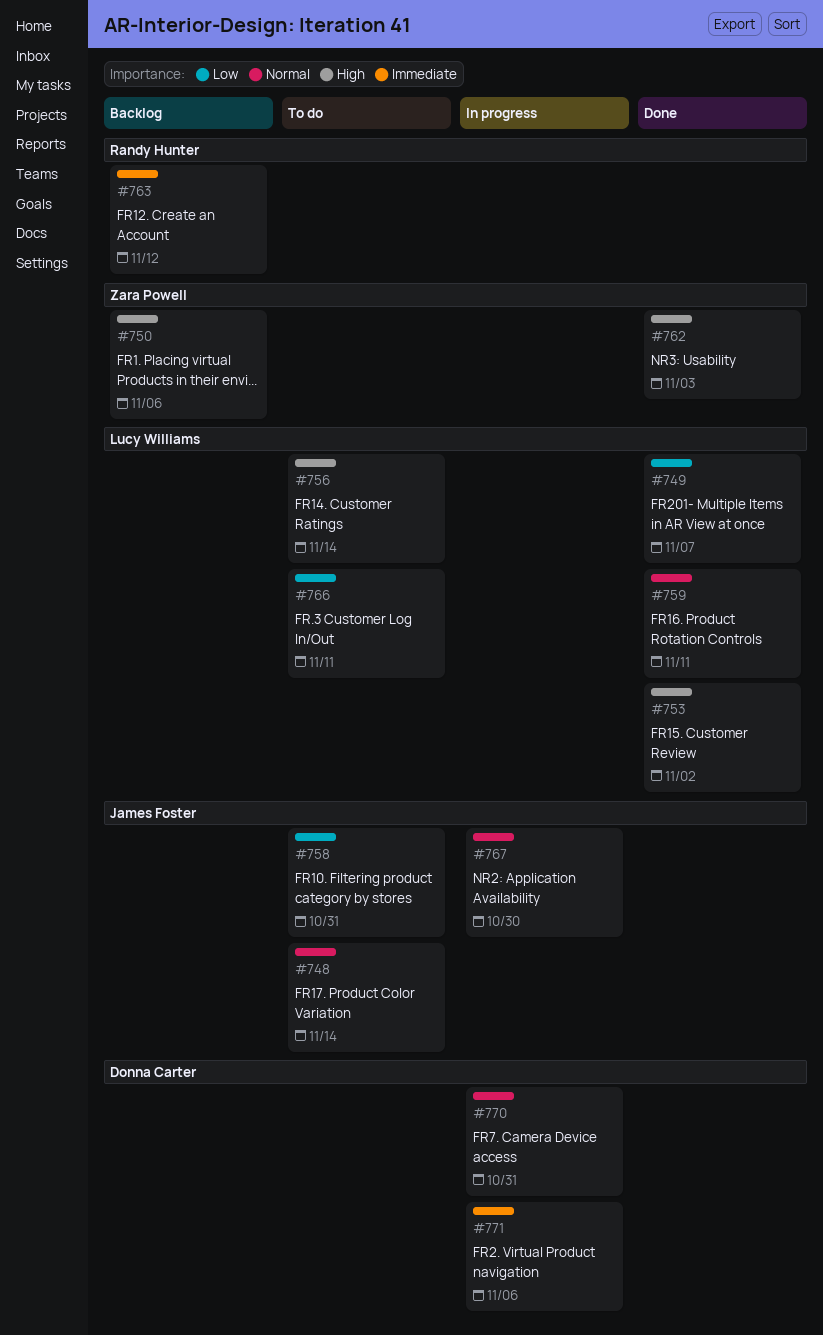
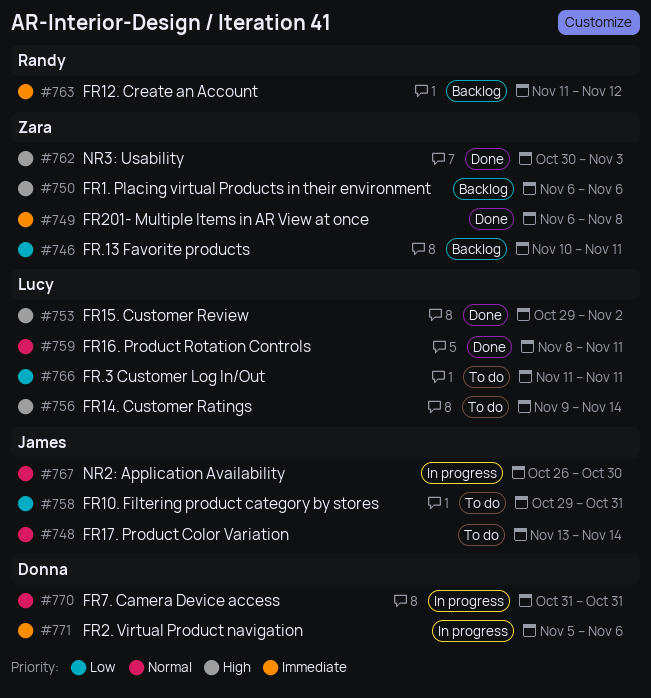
#746: none -> present
#749, owner: Lucy Williams -> Zara Powell
#749, priority: Low -> Immediate
#749, due: Nov 7 -> Nov 8

